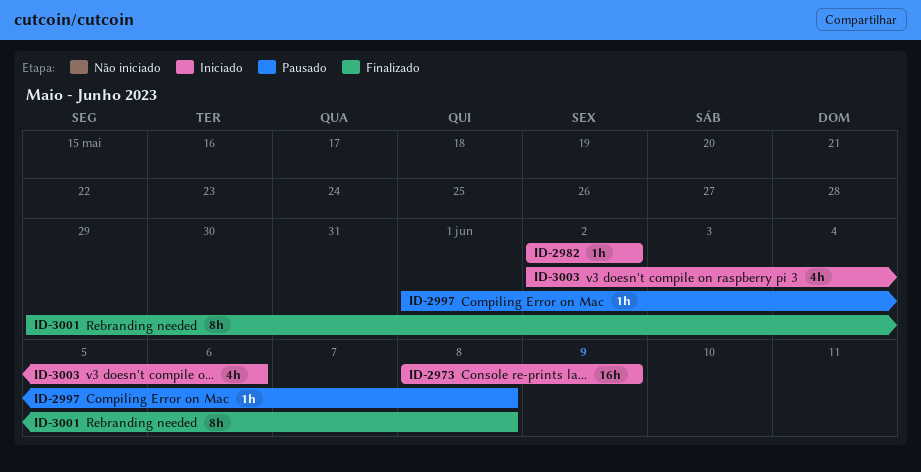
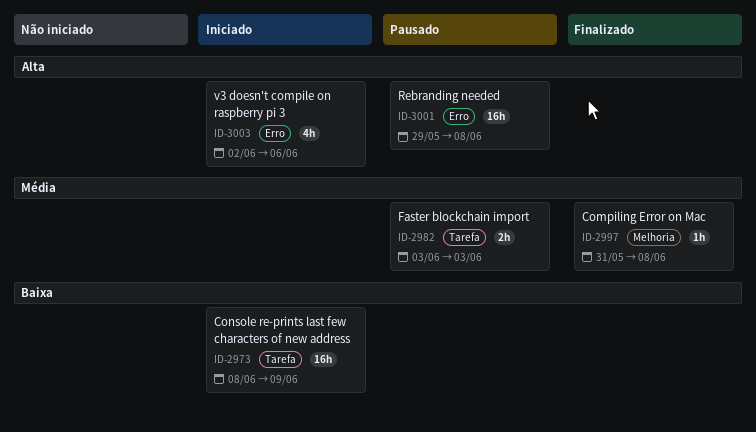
ID-2982, status: Iniciado -> Pausado
ID-2982, estimate: 1h -> 2h
ID-2982, start: Jun 2 -> Jun 3
ID-2982, due: Jun 2 -> Jun 3
ID-2997, status: Pausado -> Finalizado
ID-2997, start: Jun 1 -> May 31
ID-3001, status: Finalizado -> Pausado
ID-3001, estimate: 8h -> 16h

